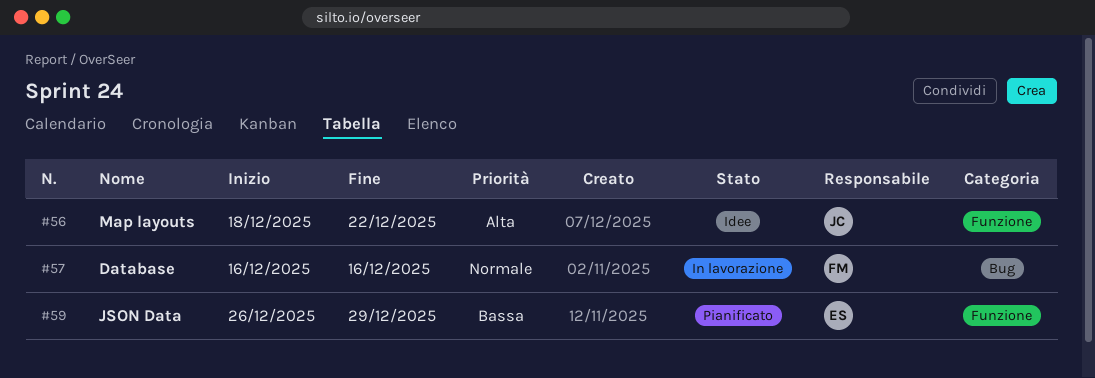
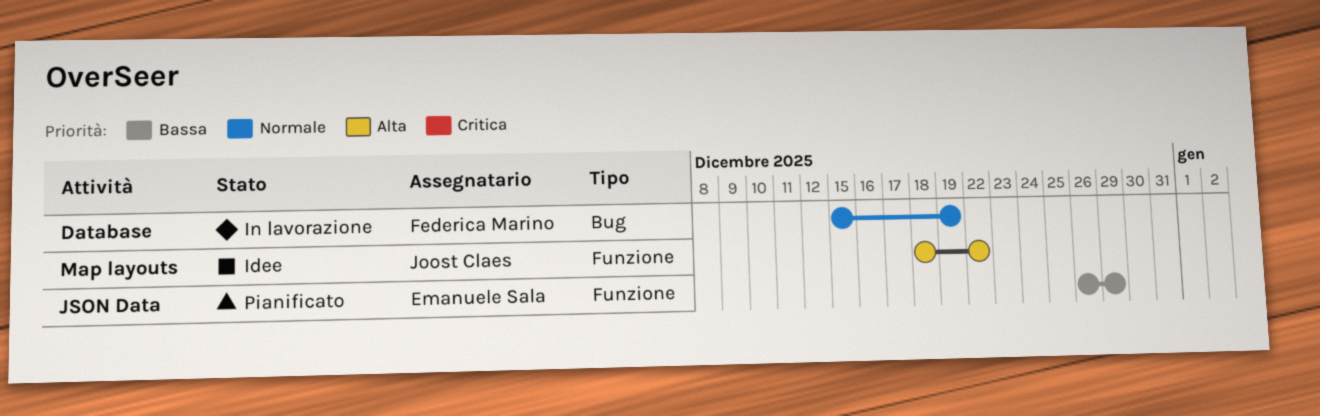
Database, start: Dec 16 -> Dec 15
Database, due: Dec 16 -> Dec 19

